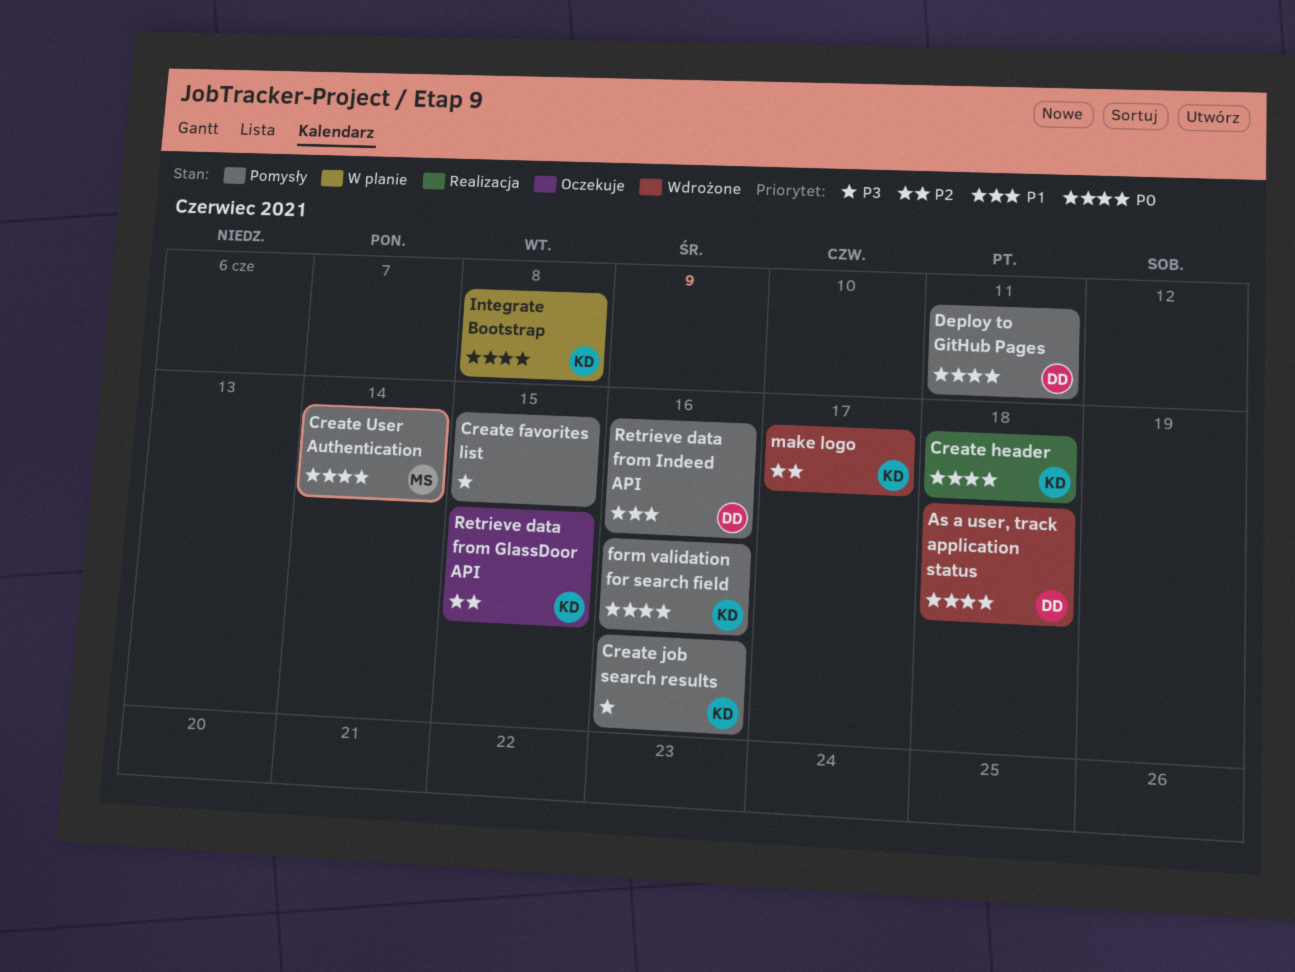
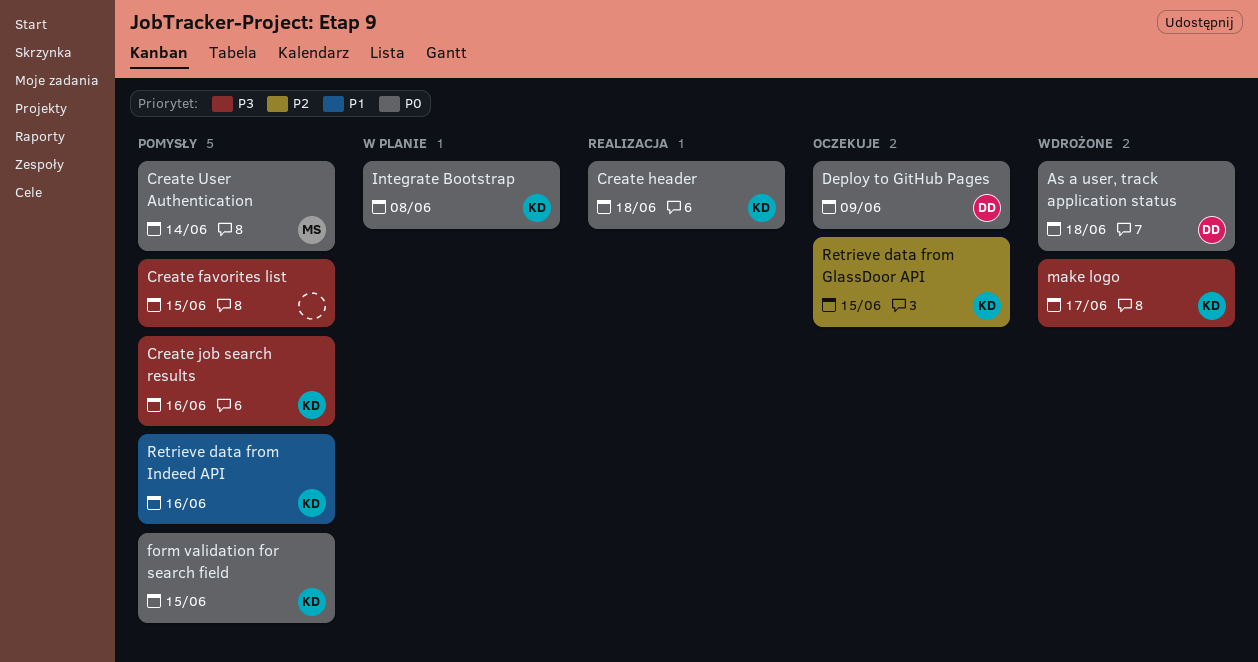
Deploy to GitHub Pages, status: Pomysły -> Oczekuje
Deploy to GitHub Pages, due: Jun 11 -> Jun 9
form validation for search field, due: Jun 16 -> Jun 15
make logo, priority: P2 -> P3
Retrieve data from Indeed API, owner: DD -> KD

